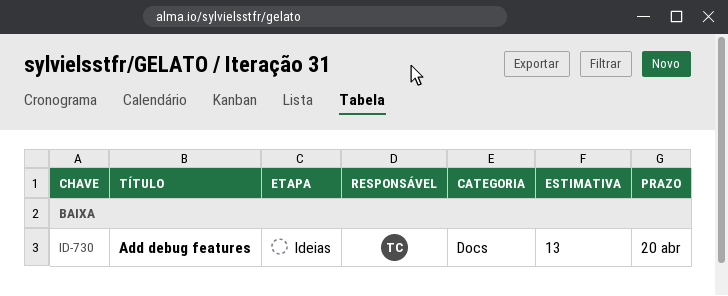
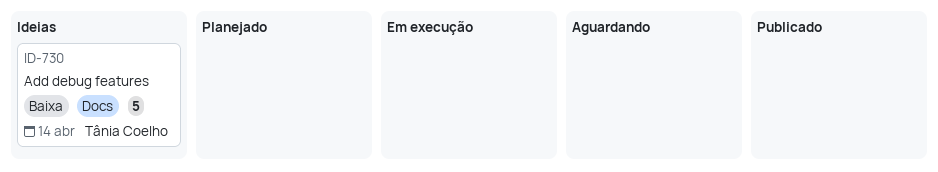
ID-730, estimate: 13 -> 5
ID-730, due: Apr 20 -> Apr 14

